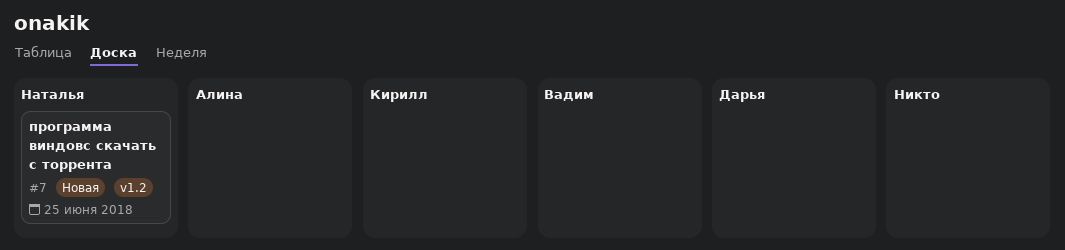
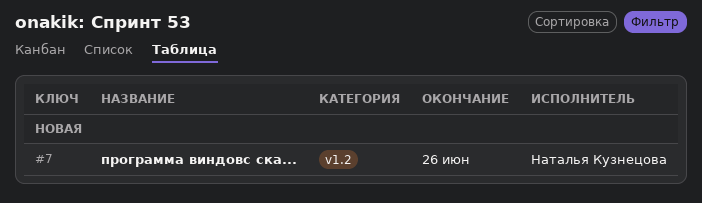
#7, due: Jun 25 -> Jun 26

